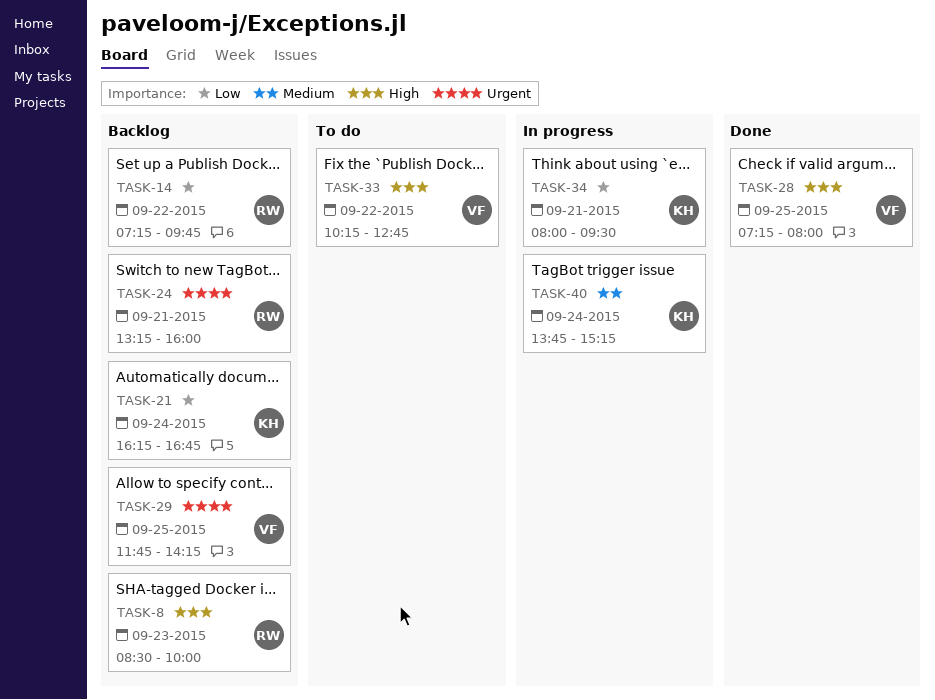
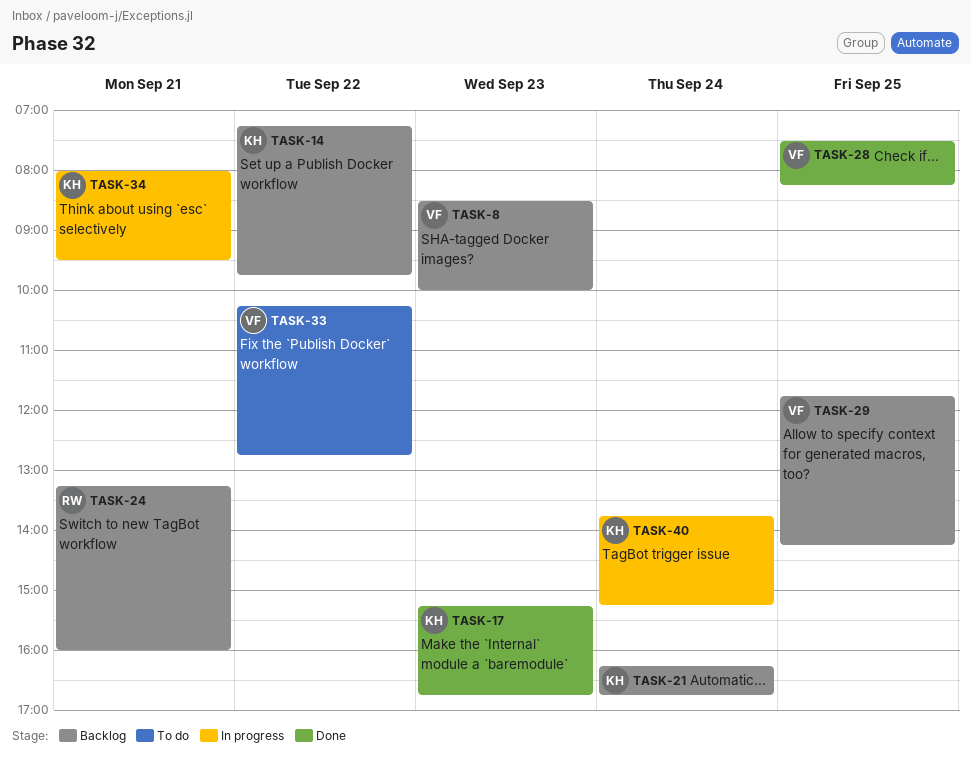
TASK-8, owner: RW -> VF
TASK-14, owner: RW -> KH
TASK-17: none -> present
TASK-28, begins: 07:15 -> 07:30
TASK-28, ends: 08:00 -> 08:15

